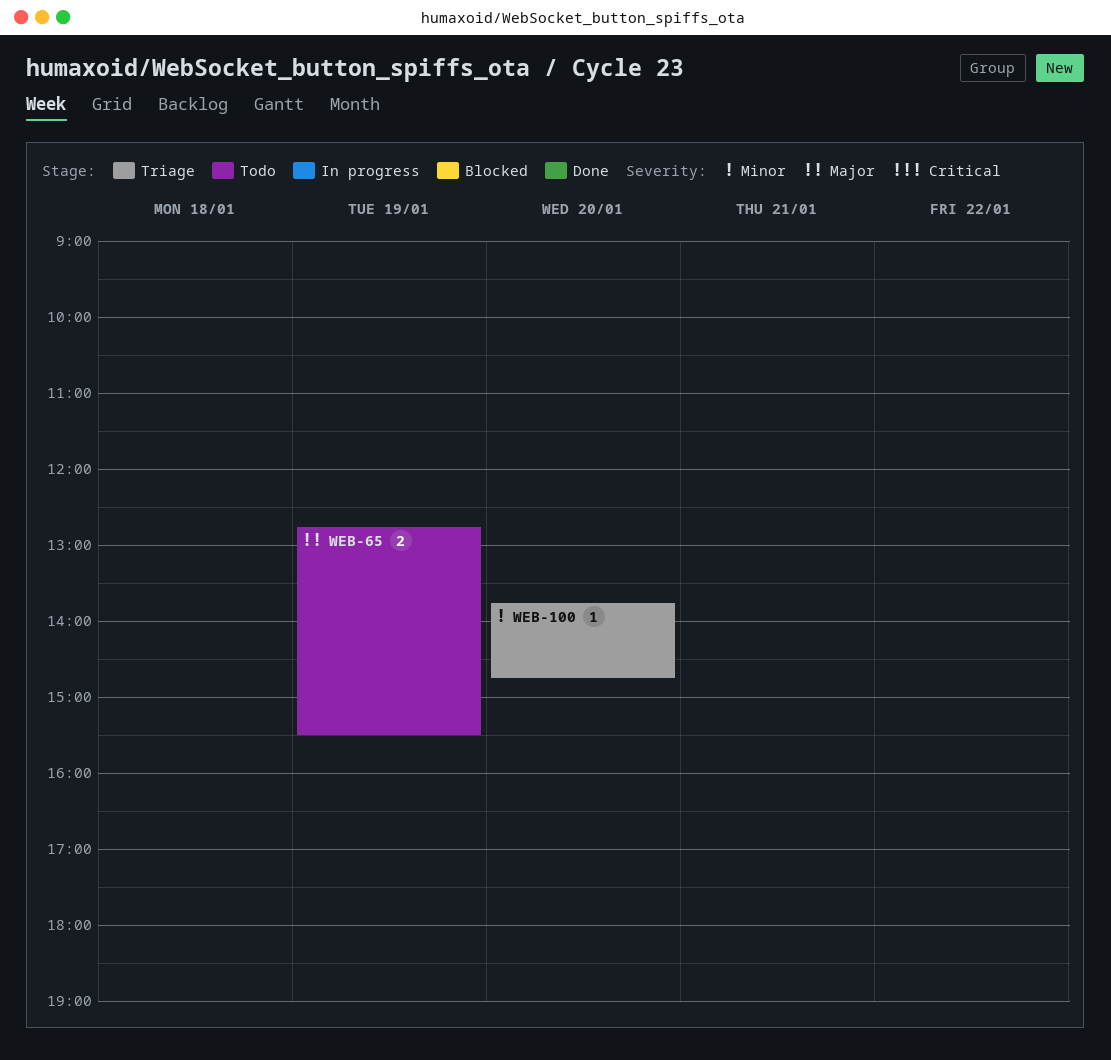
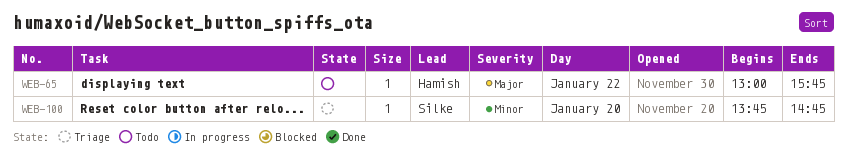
WEB-65, estimate: 2 -> 1
WEB-65, day: Jan 19 -> Jan 22
WEB-65, begins: 12:45 -> 13:00
WEB-65, ends: 15:30 -> 15:45

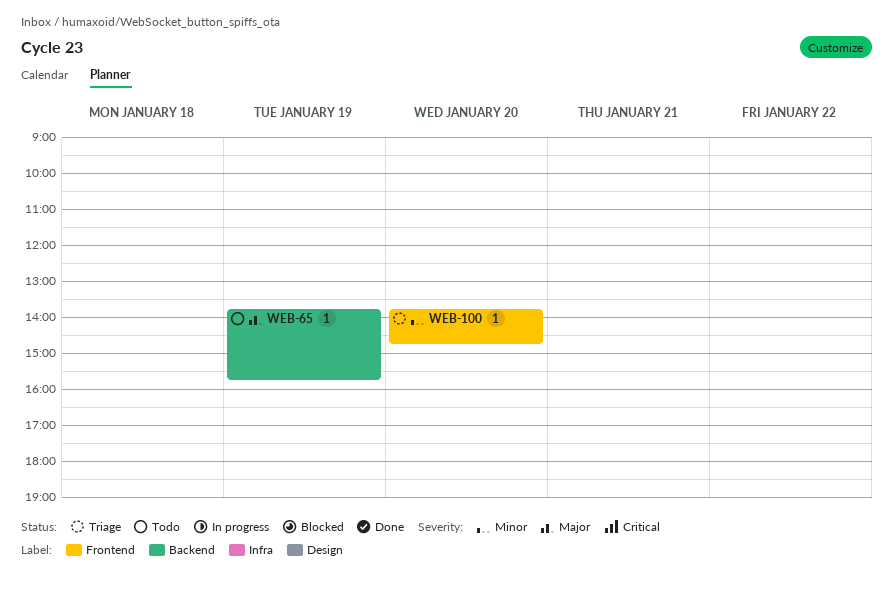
WEB-65, day: Jan 22 -> Jan 19
WEB-65, begins: 13:00 -> 13:45

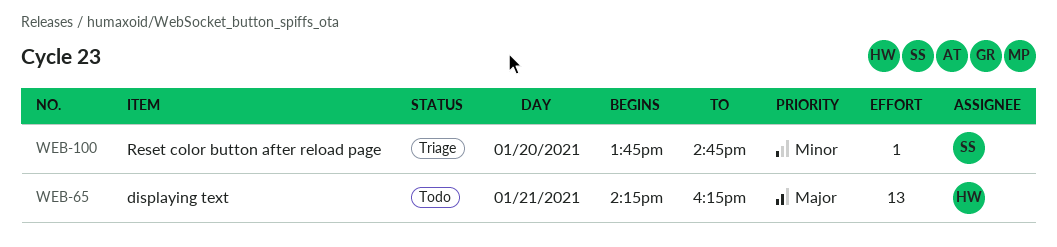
WEB-65, estimate: 1 -> 13
WEB-65, day: Jan 19 -> Jan 21
WEB-65, begins: 13:45 -> 14:15
WEB-65, ends: 15:45 -> 16:15

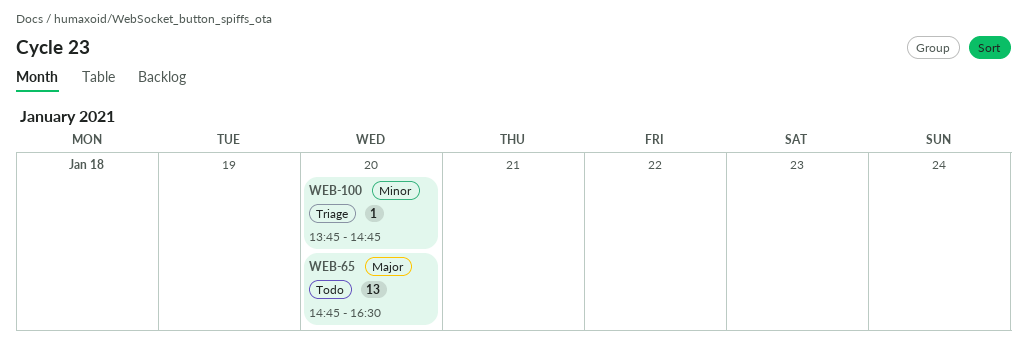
WEB-65, day: Jan 21 -> Jan 20
WEB-65, begins: 14:15 -> 14:45
WEB-65, ends: 16:15 -> 16:30

